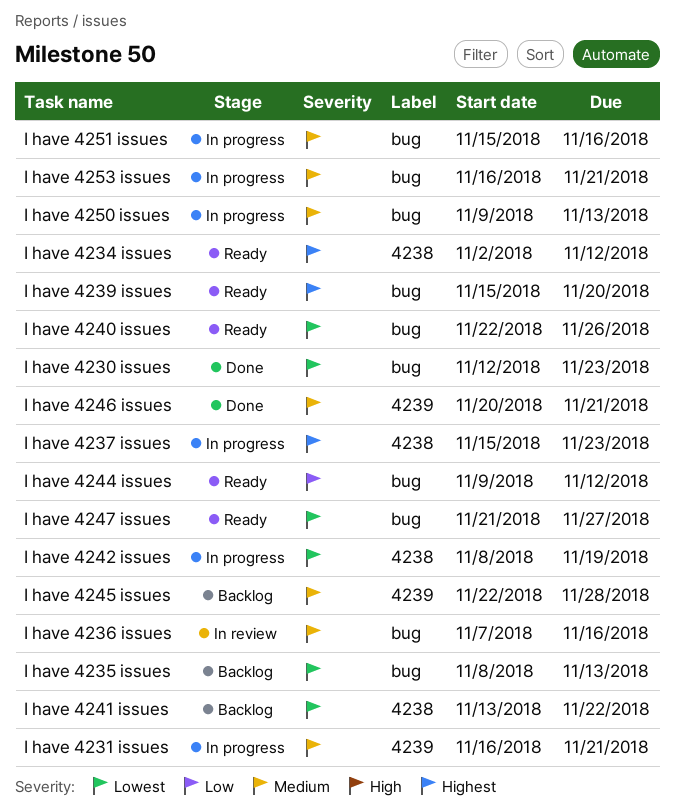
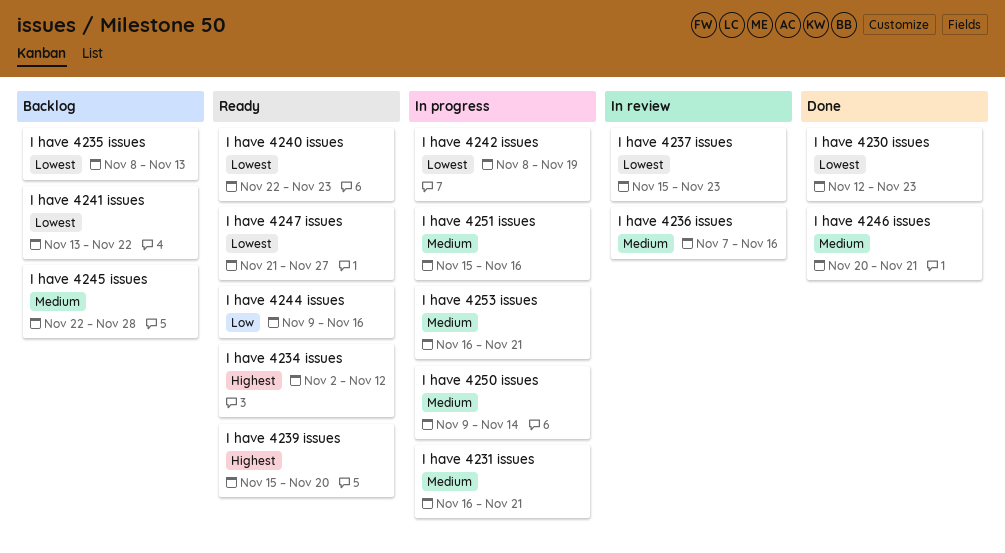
I have 4237 issues, status: In progress -> In review
I have 4237 issues, priority: Highest -> Lowest
I have 4240 issues, due: Nov 26 -> Nov 23
I have 4244 issues, due: Nov 12 -> Nov 16
I have 4250 issues, due: Nov 13 -> Nov 14

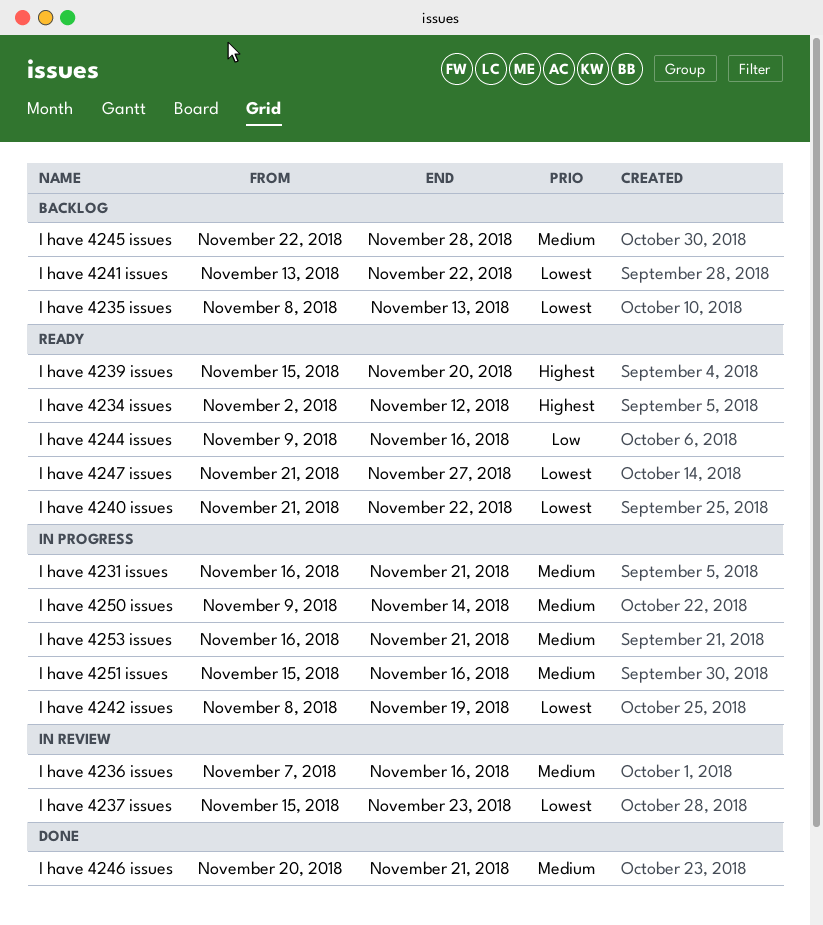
I have 4230 issues: present -> none
I have 4240 issues, start: Nov 22 -> Nov 21
I have 4240 issues, due: Nov 23 -> Nov 22

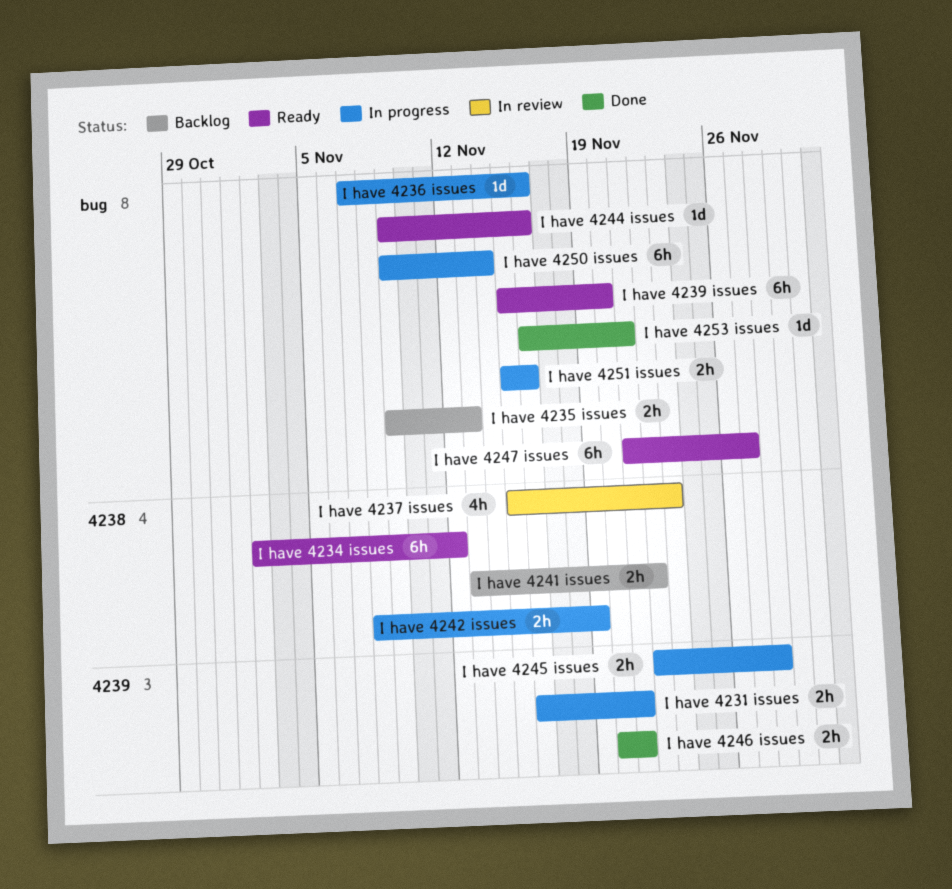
I have 4235 issues, start: Nov 8 -> Nov 9
I have 4236 issues, status: In review -> In progress
I have 4240 issues: present -> none
I have 4245 issues, status: Backlog -> In progress
I have 4253 issues, status: In progress -> Done

